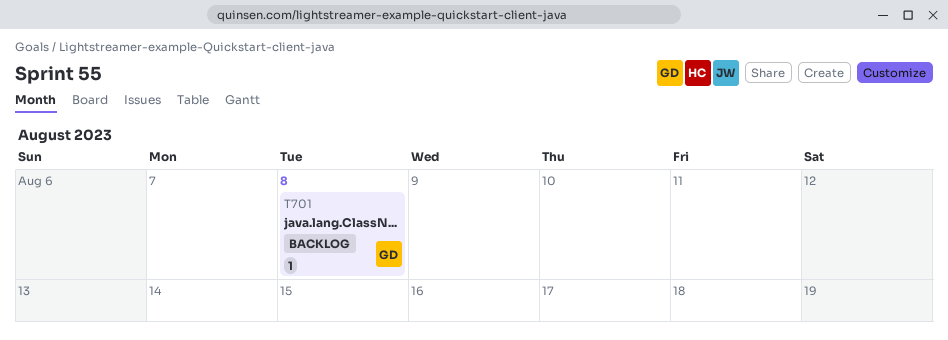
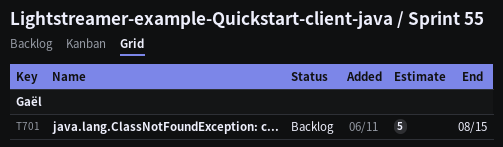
T701, estimate: 1 -> 5
T701, due: Aug 8 -> Aug 15

